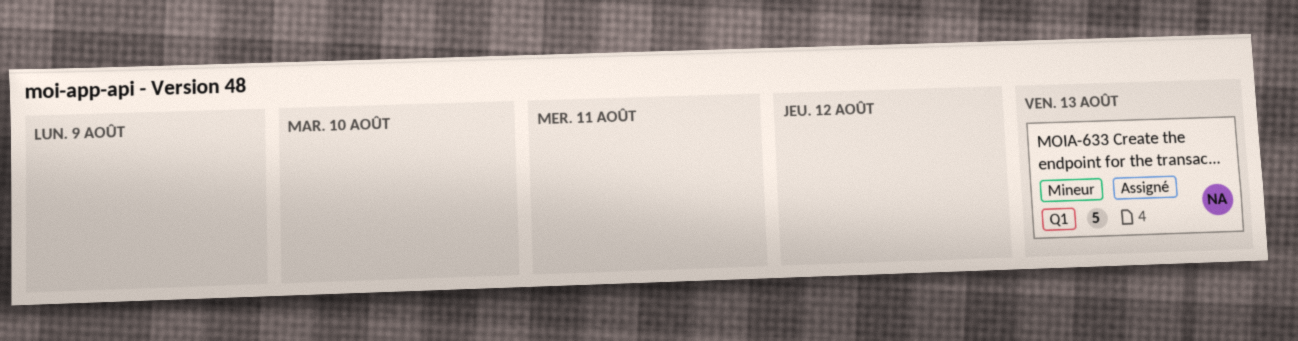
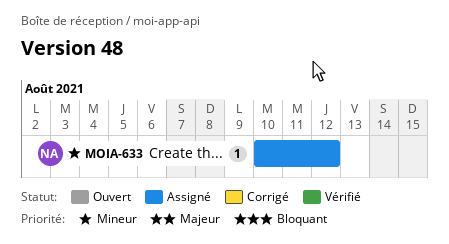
MOIA-633, estimate: 5 -> 1
MOIA-633, due: Aug 13 -> Aug 12

